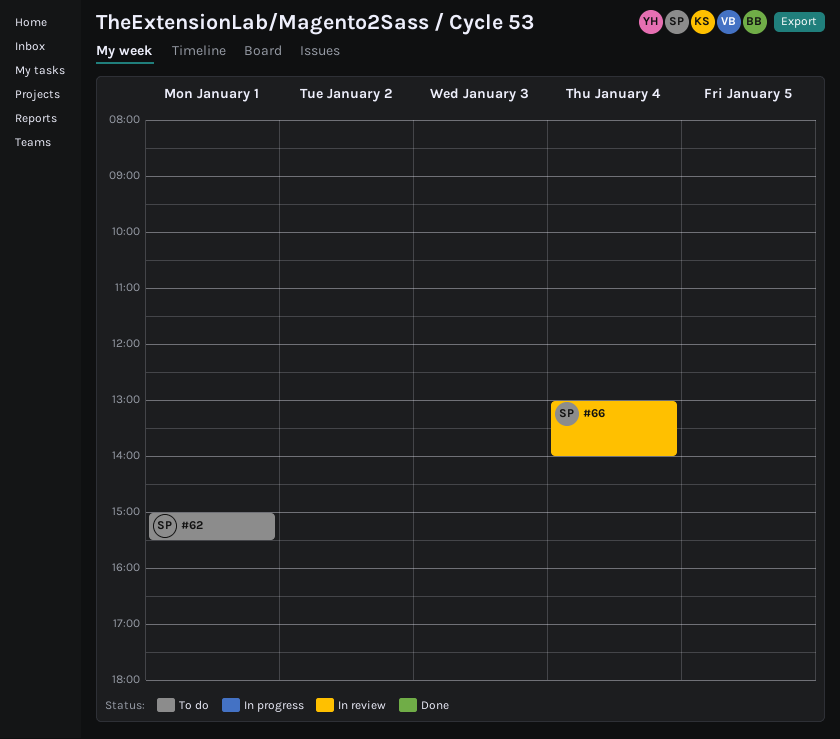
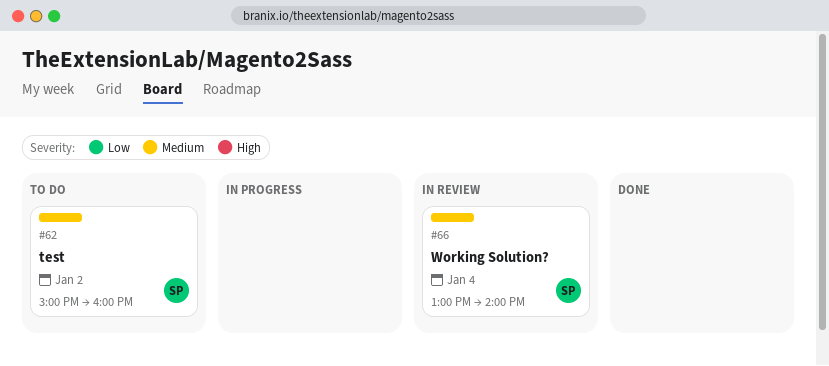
#62, day: Jan 1 -> Jan 2
#62, ends: 15:30 -> 16:00

